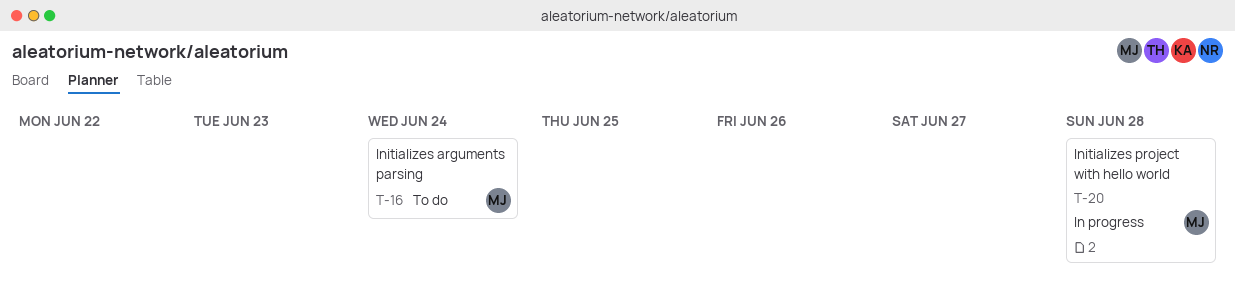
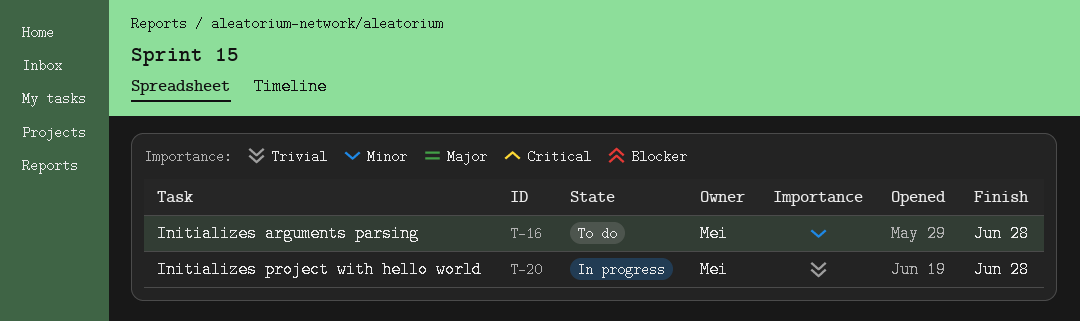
T-16, due: Jun 24 -> Jun 28

